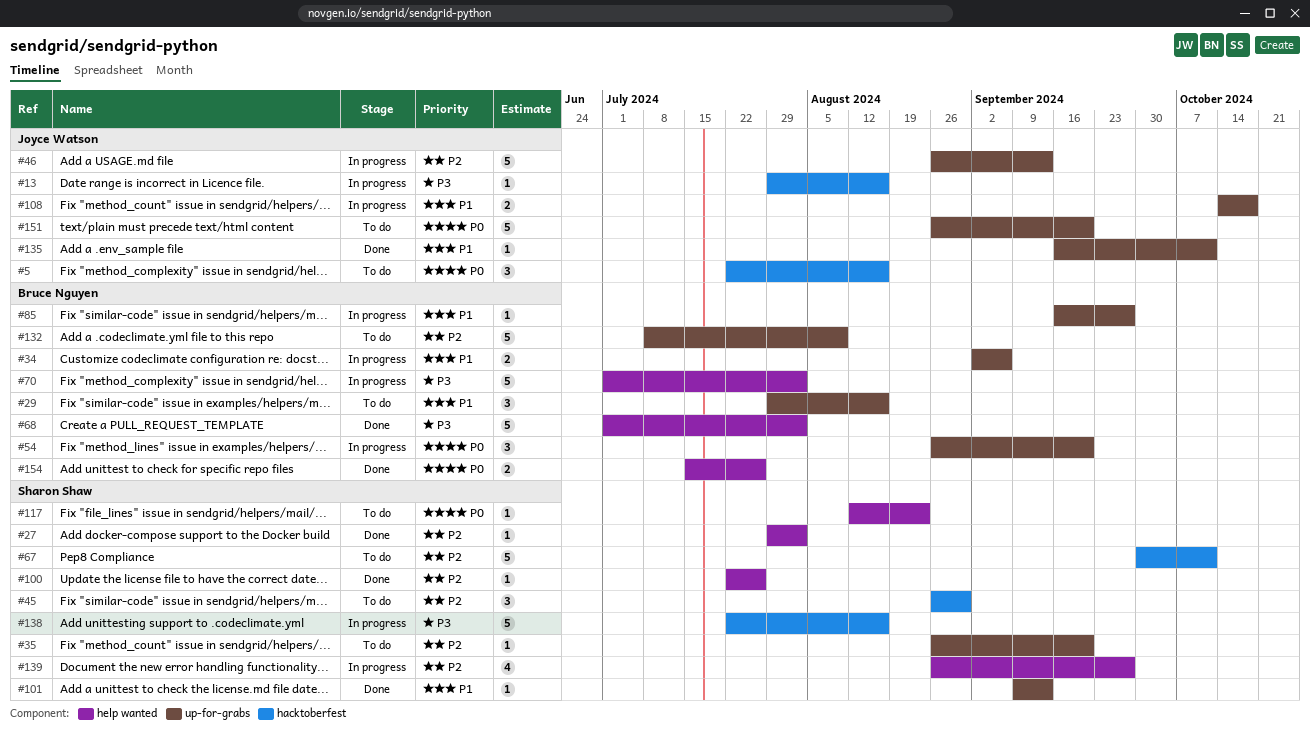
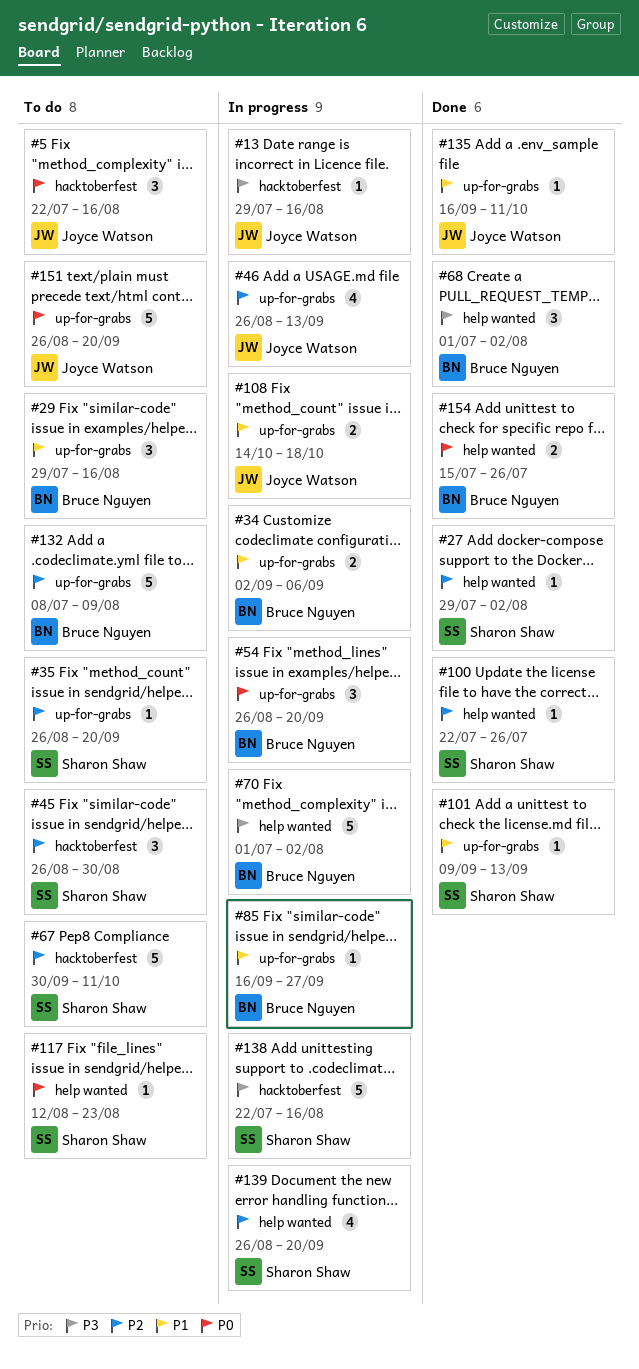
#46, estimate: 5 -> 4
#68, estimate: 5 -> 3
#139, due: Sep 27 -> Sep 20

